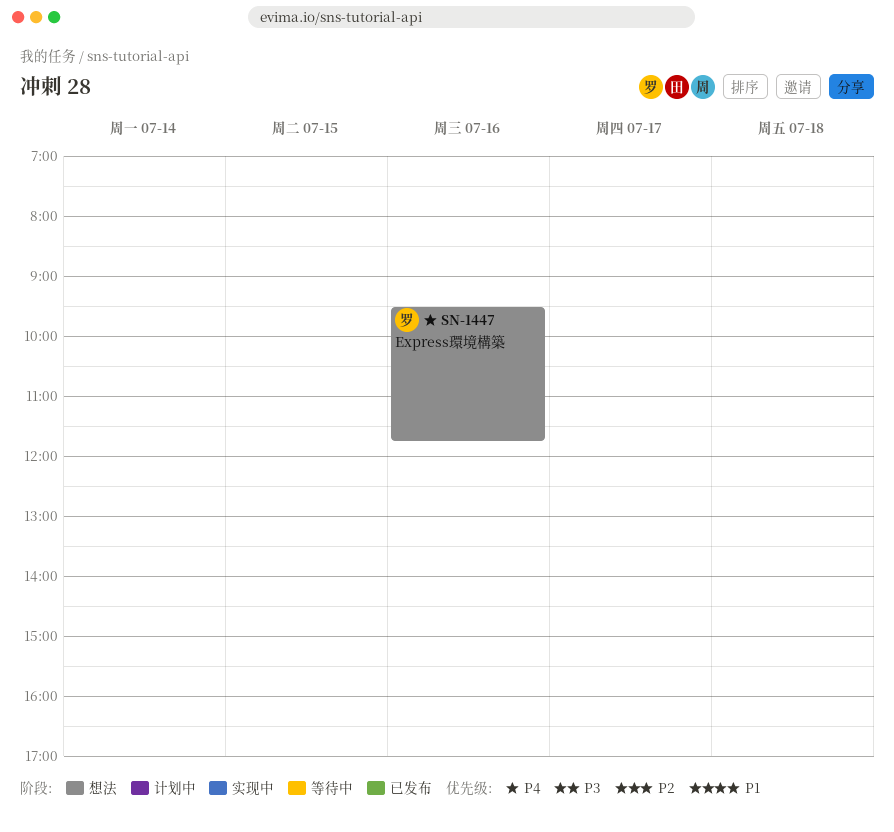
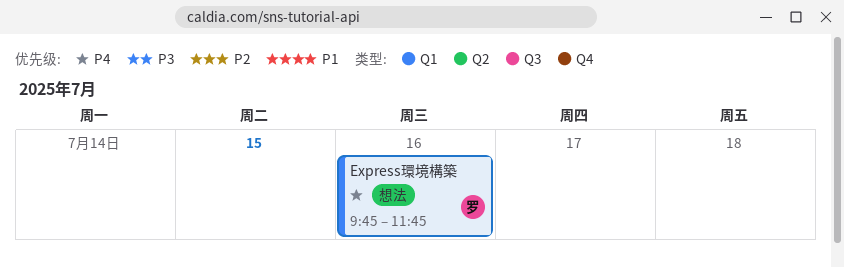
Express環境構築, begins: 09:30 -> 09:45

